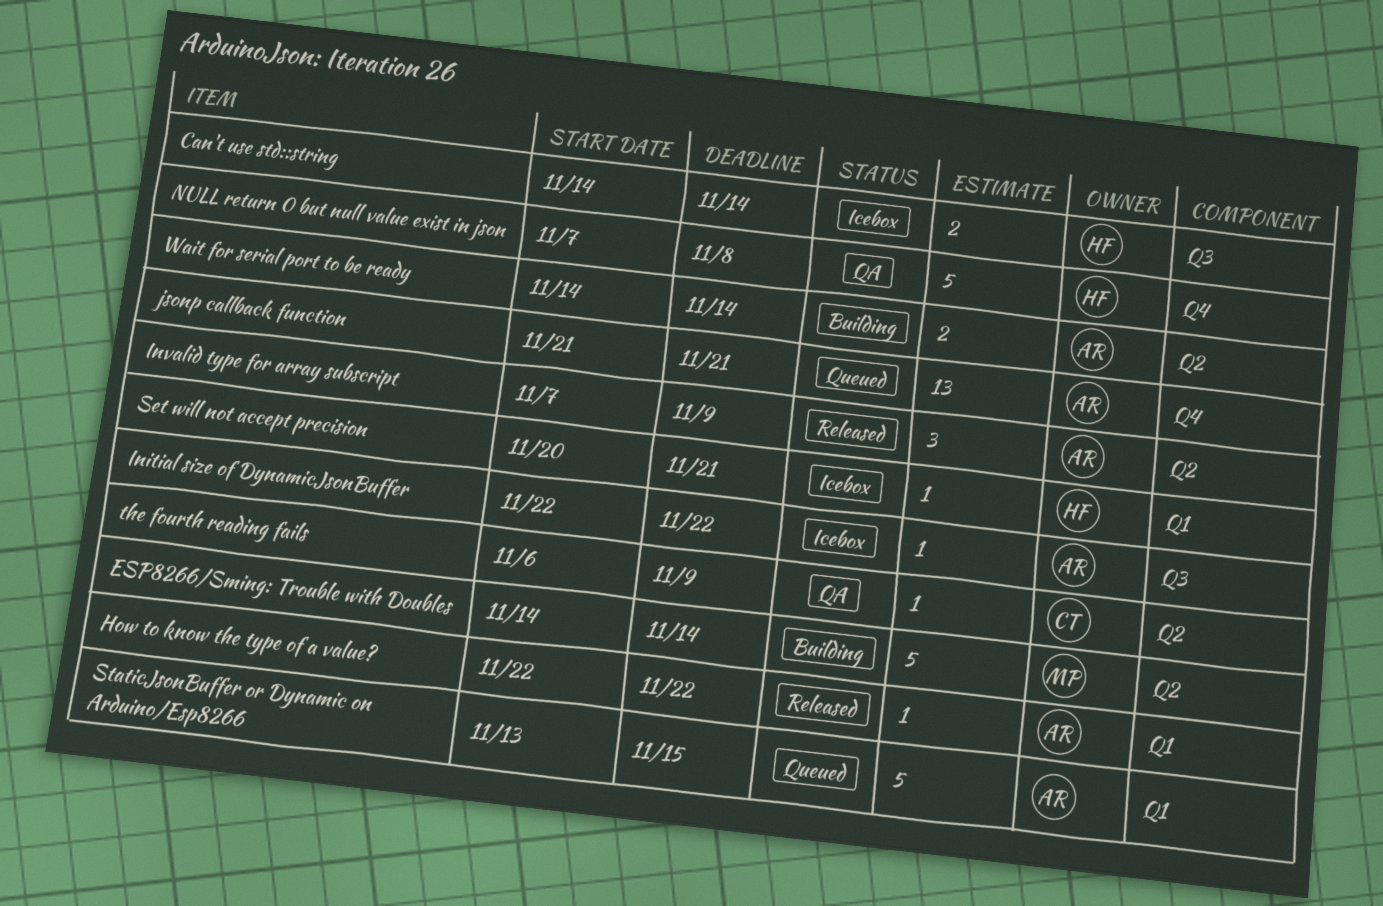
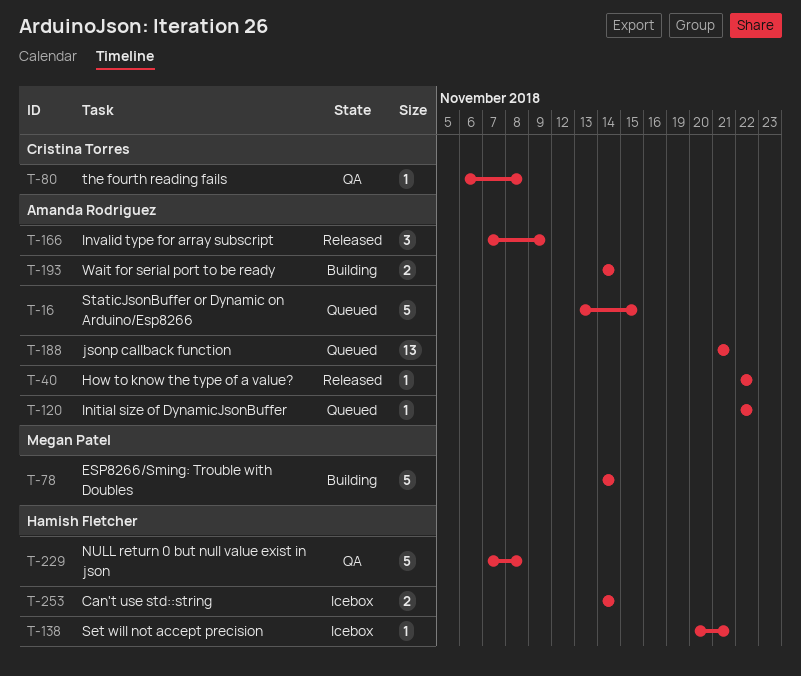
Initial size of DynamicJsonBuffer, status: Icebox -> Queued
the fourth reading fails, due: Nov 9 -> Nov 8

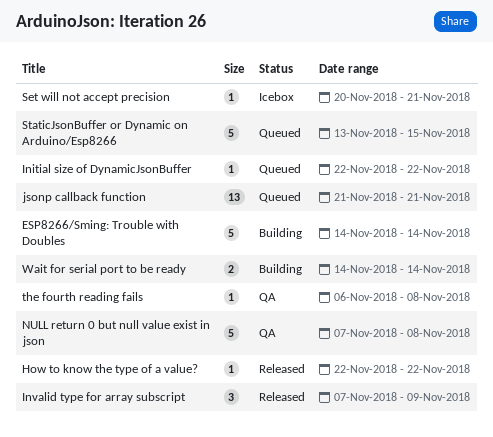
Can't use std::string: present -> none

